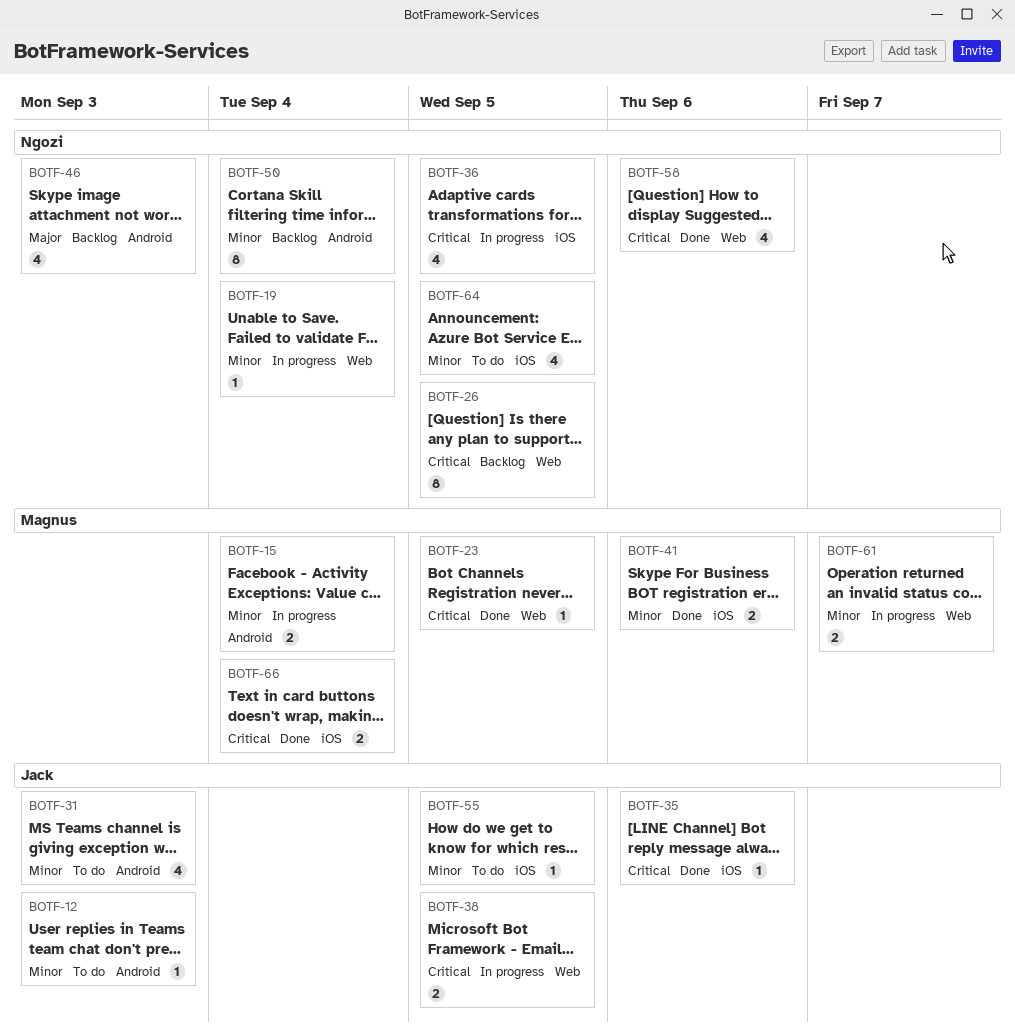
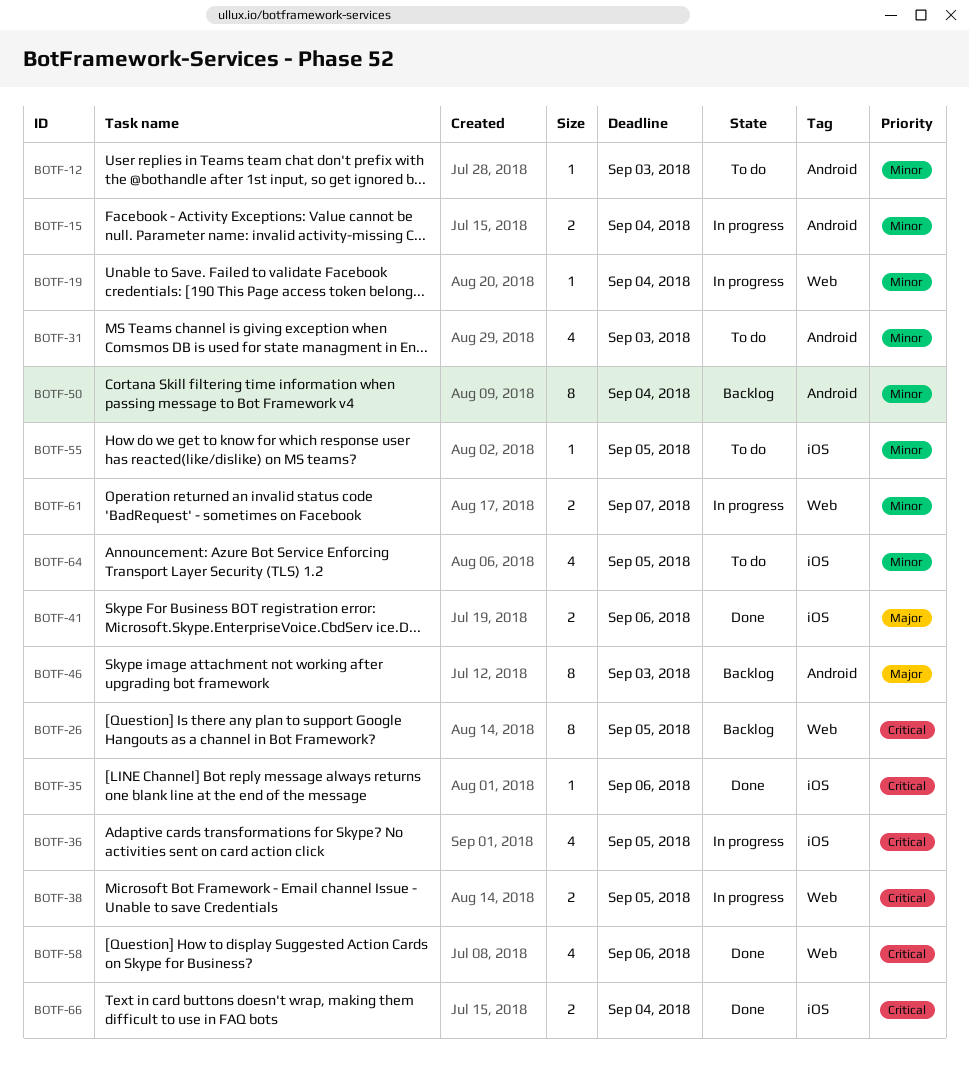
BOTF-23: present -> none
BOTF-41, priority: Minor -> Major
BOTF-46, estimate: 4 -> 8

